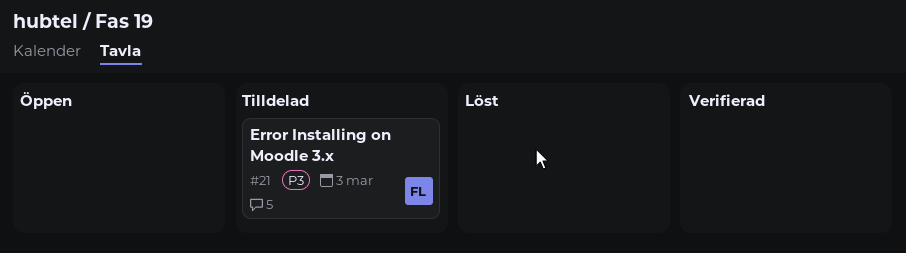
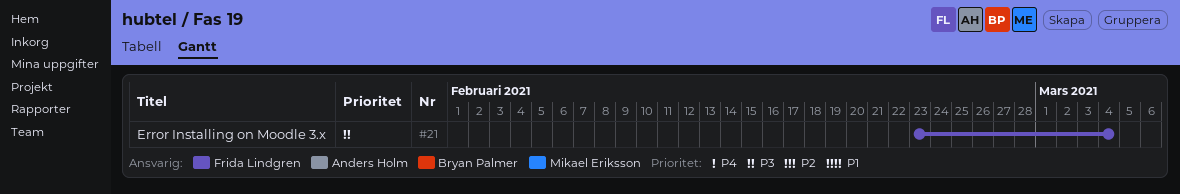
#21, due: Mar 3 -> Mar 4

